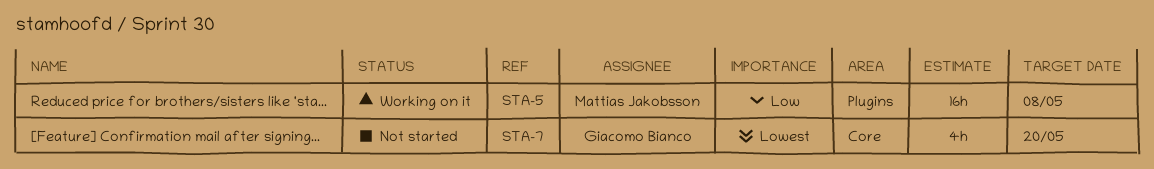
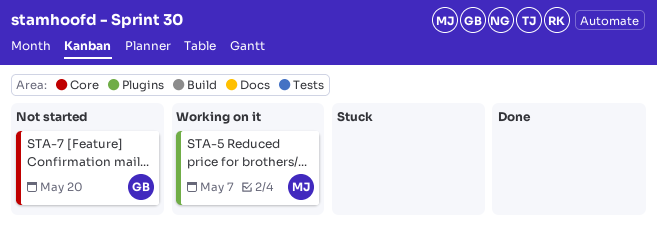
STA-5, due: May 8 -> May 7

